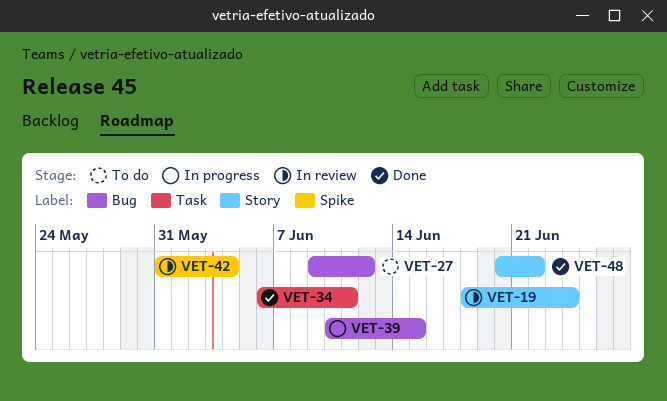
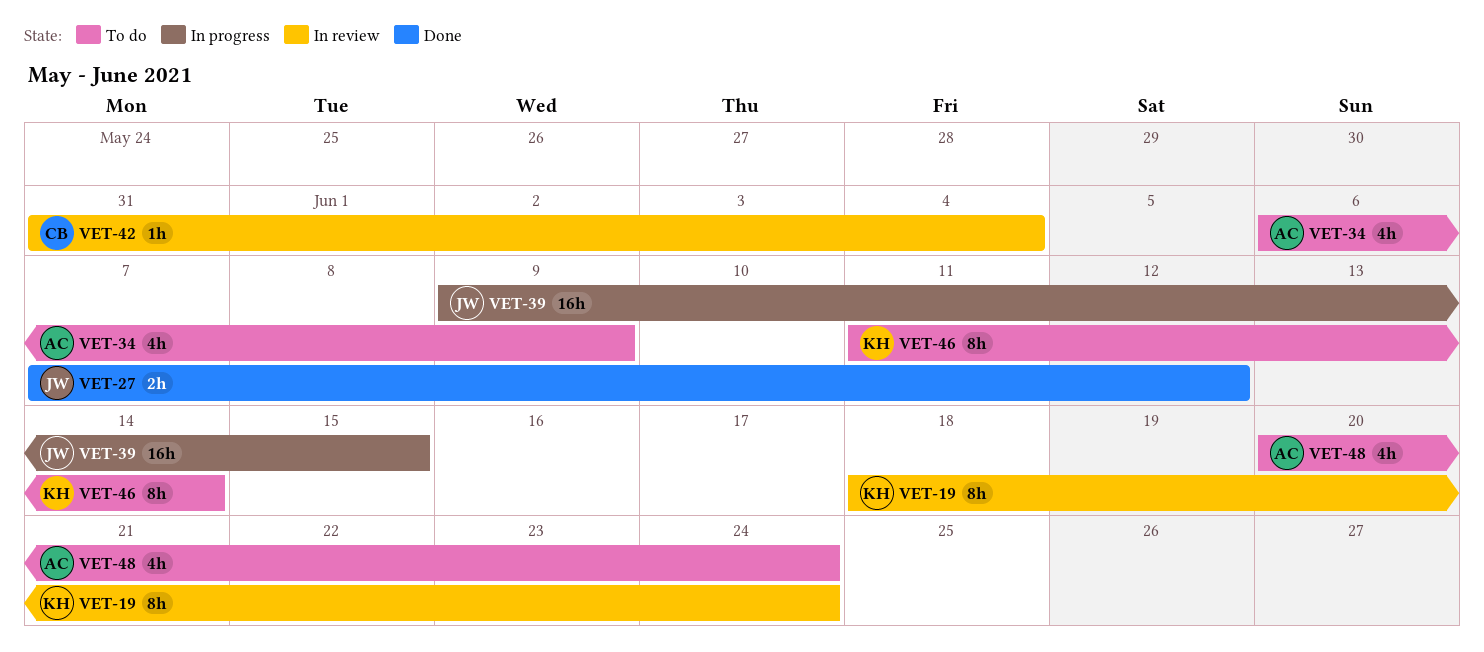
VET-27, status: To do -> Done
VET-27, start: Jun 9 -> Jun 7
VET-34, status: Done -> To do
VET-34, due: Jun 11 -> Jun 9
VET-39, start: Jun 10 -> Jun 9
VET-46: none -> present
VET-48, status: Done -> To do
VET-48, due: Jun 22 -> Jun 24

